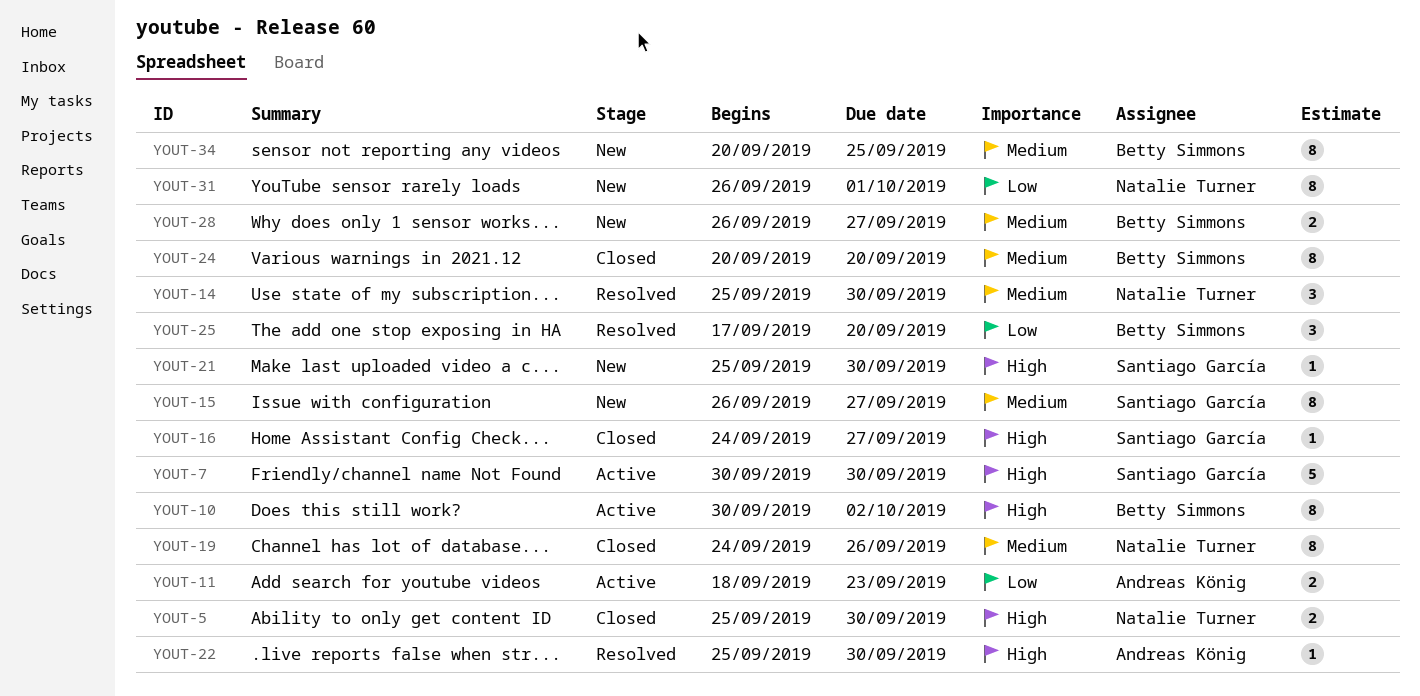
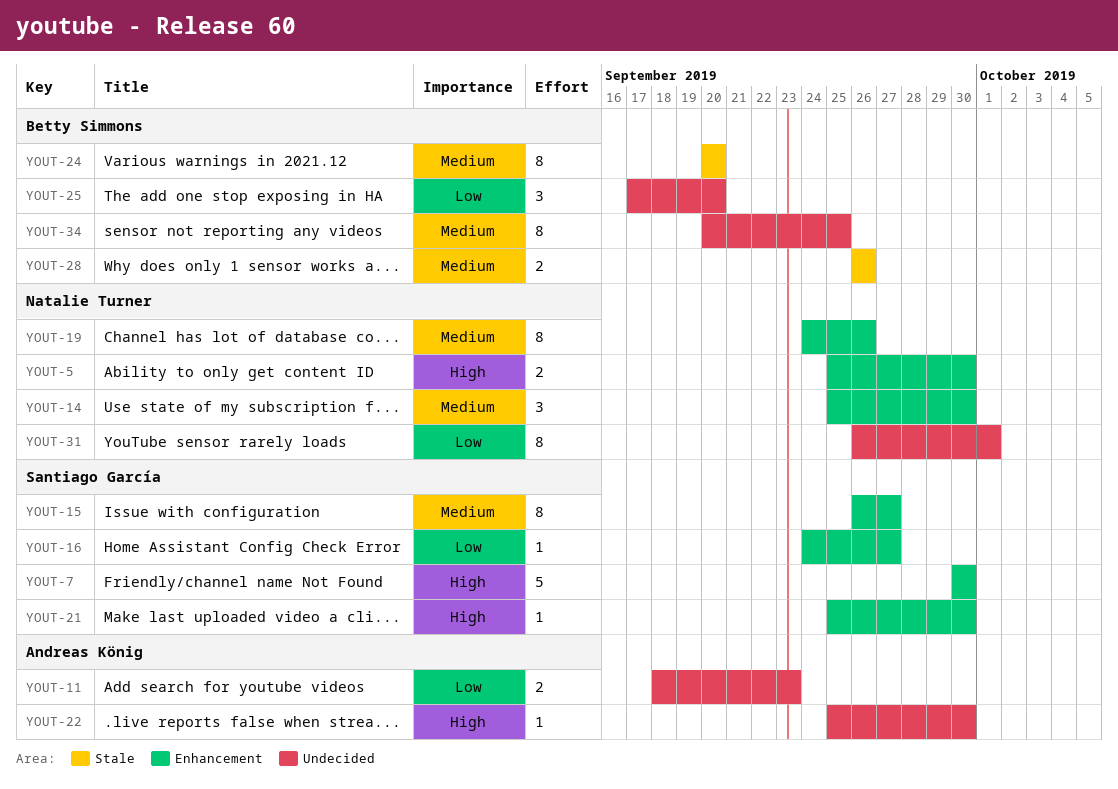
YOUT-10: present -> none
YOUT-16, priority: High -> Low
YOUT-28, due: Sep 27 -> Sep 26

